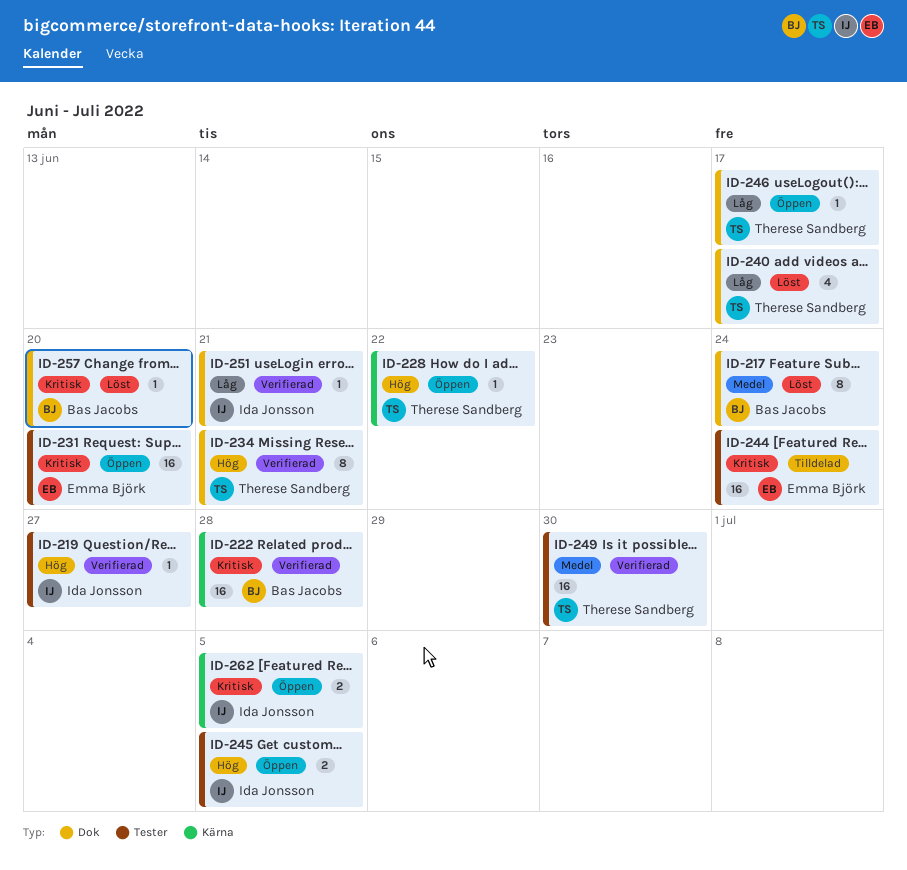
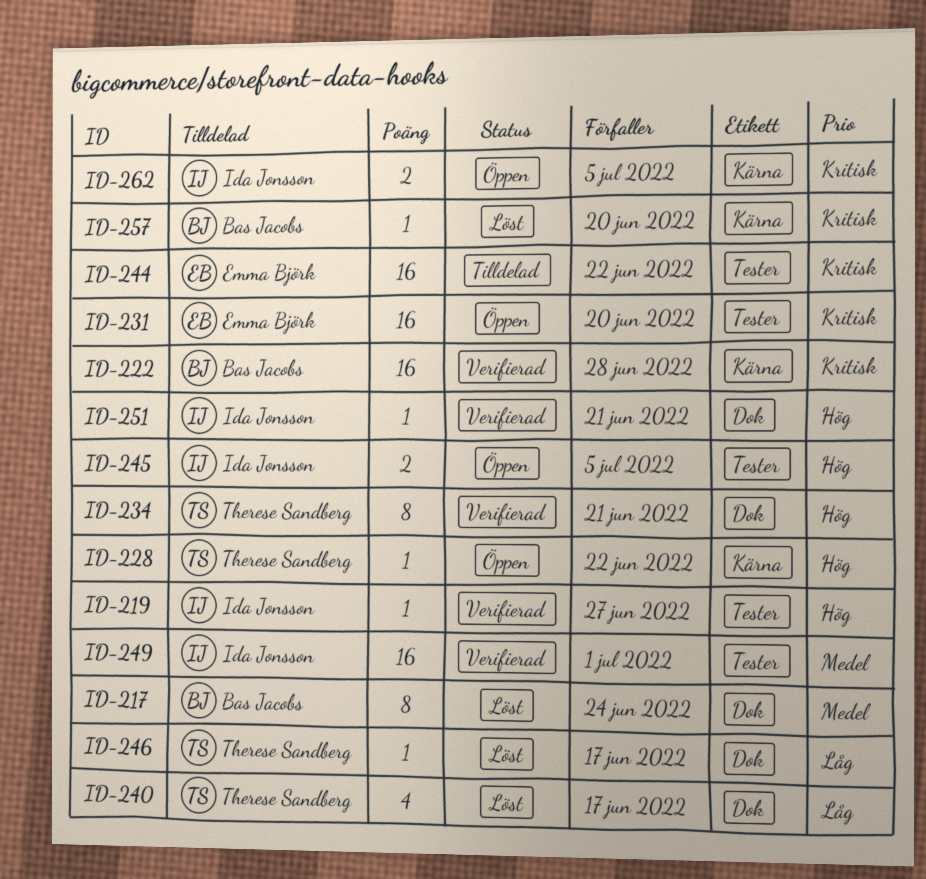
ID-244, due: Jun 24 -> Jun 22
ID-246, status: Öppen -> Löst
ID-249, owner: Therese Sandberg -> Ida Jonsson
ID-249, due: Jun 30 -> Jul 1
ID-251, priority: Låg -> Hög
ID-257, label: Dok -> Kärna

